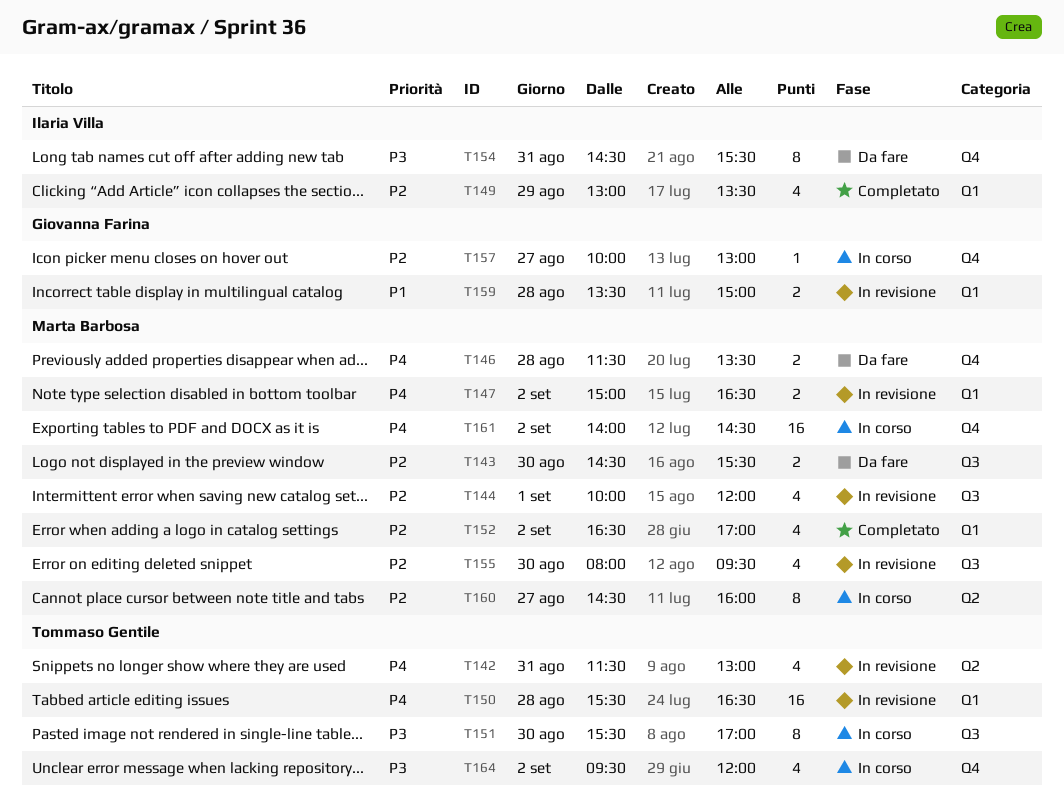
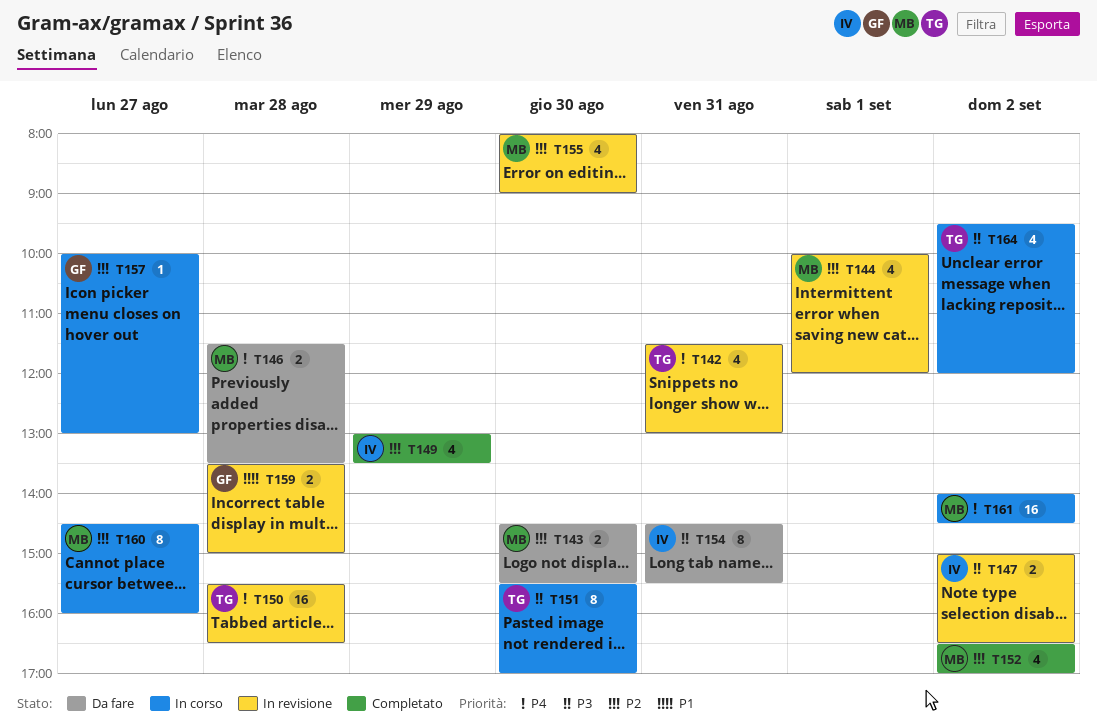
T147, owner: Marta Barbosa -> Ilaria Villa
T147, priority: P4 -> P3
T155, ends: 09:30 -> 09:00

